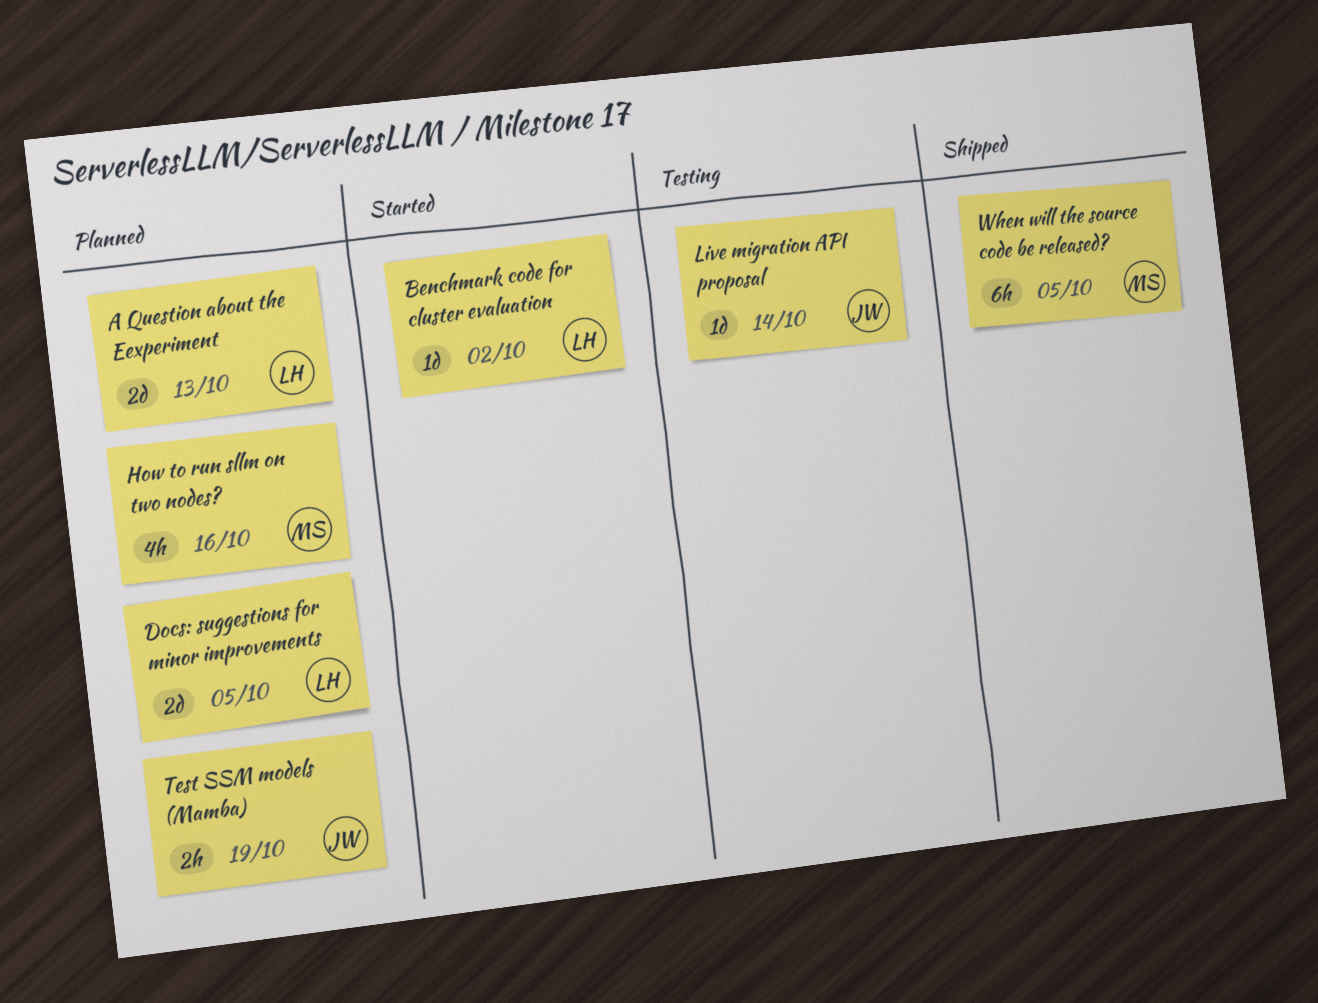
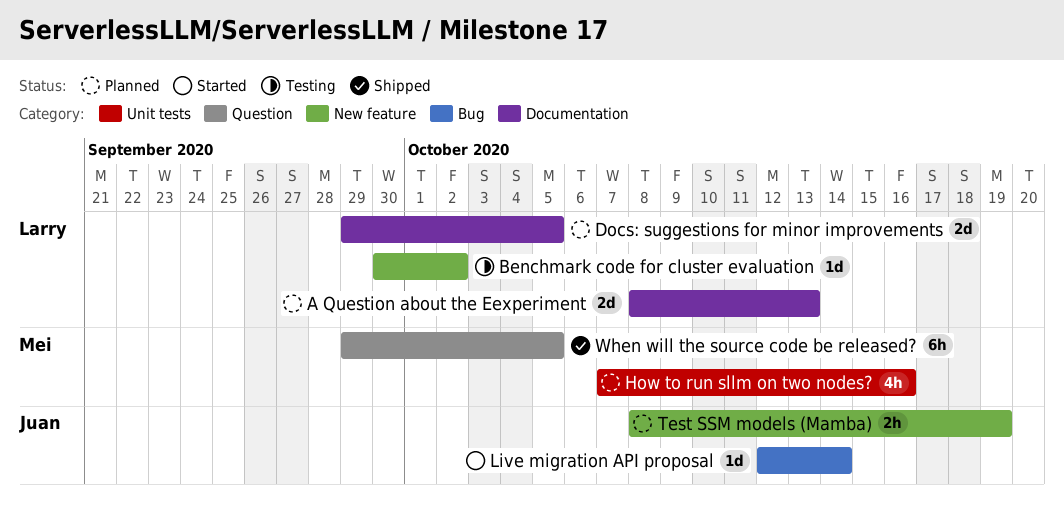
Benchmark code for cluster evaluation, status: Started -> Testing
Live migration API proposal, status: Testing -> Started

